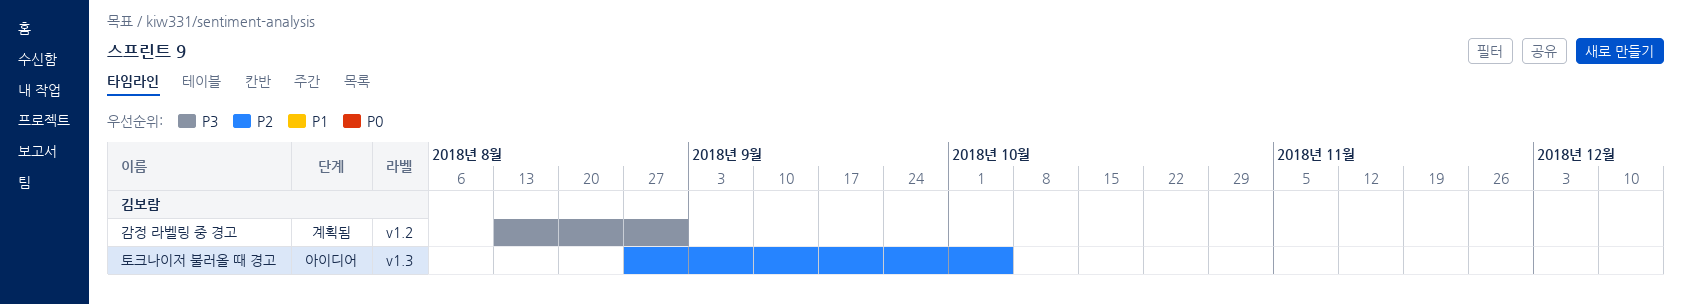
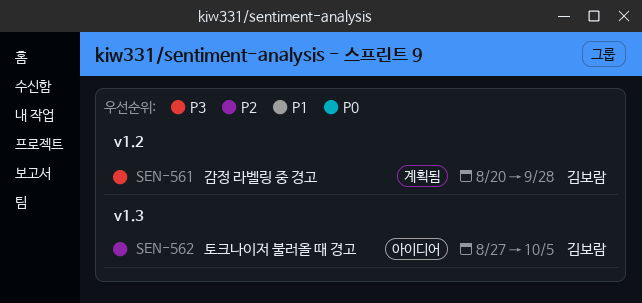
감정 라벨링 중 경고, start: Aug 13 -> Aug 20
감정 라벨링 중 경고, due: Aug 31 -> Sep 28

